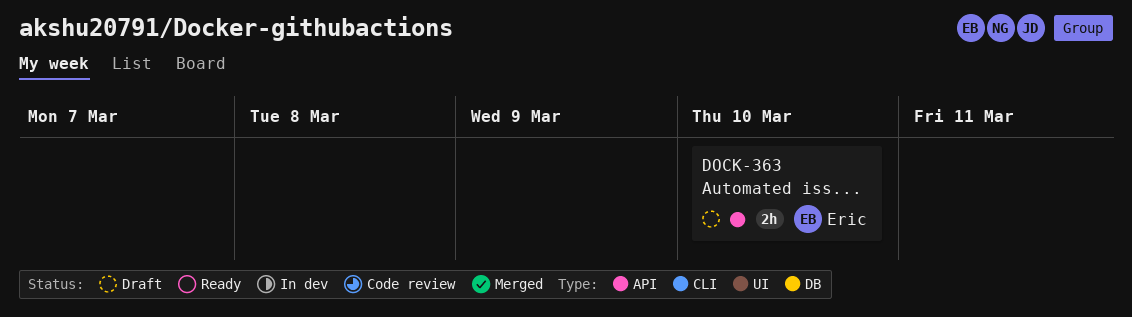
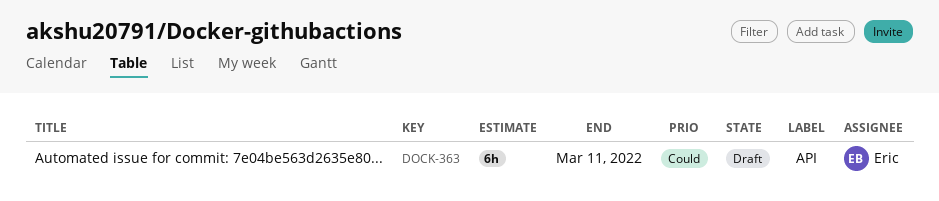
DOCK-363, estimate: 2h -> 6h
DOCK-363, due: Mar 10 -> Mar 11

